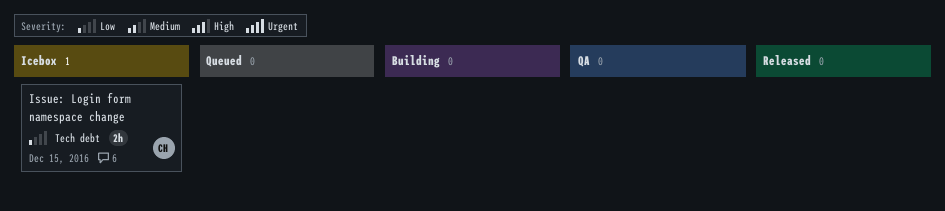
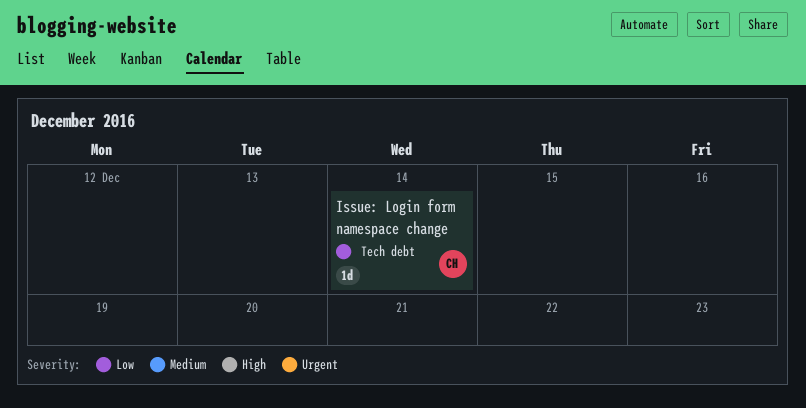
Issue: Login form namespace change, estimate: 2h -> 1d
Issue: Login form namespace change, due: Dec 15 -> Dec 14

